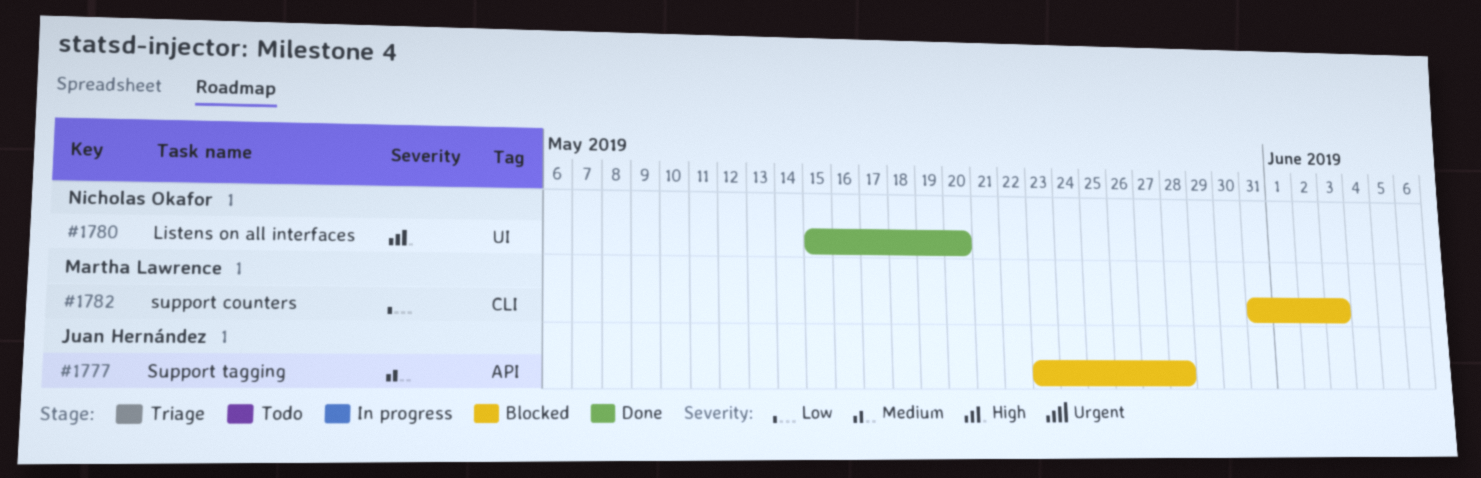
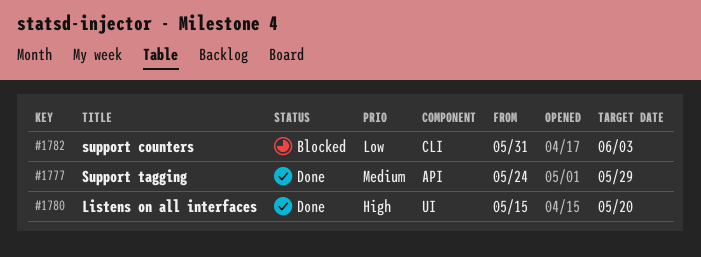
#1777, status: Blocked -> Done
#1777, start: May 23 -> May 24
#1777, due: May 28 -> May 29

